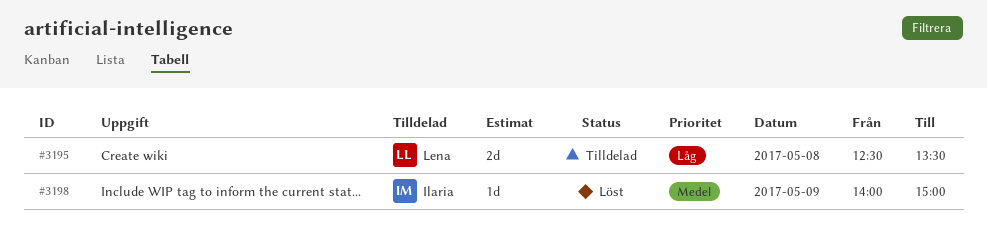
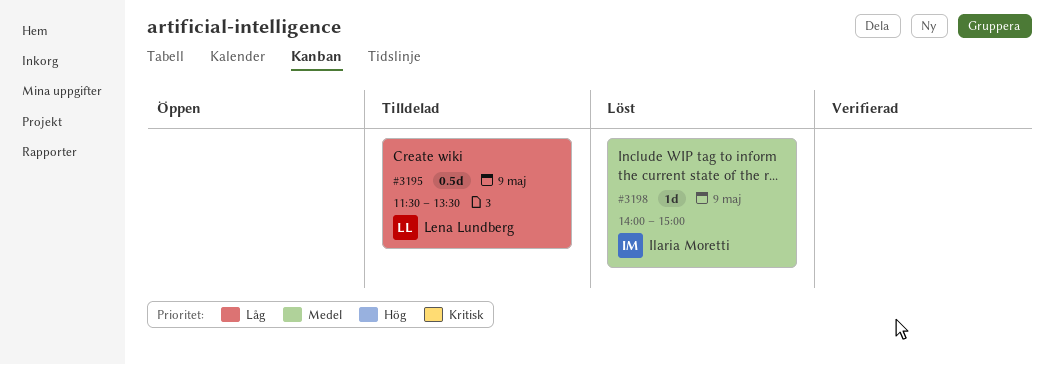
#3195, estimate: 2d -> 0.5d
#3195, day: May 8 -> May 9
#3195, begins: 12:30 -> 11:30

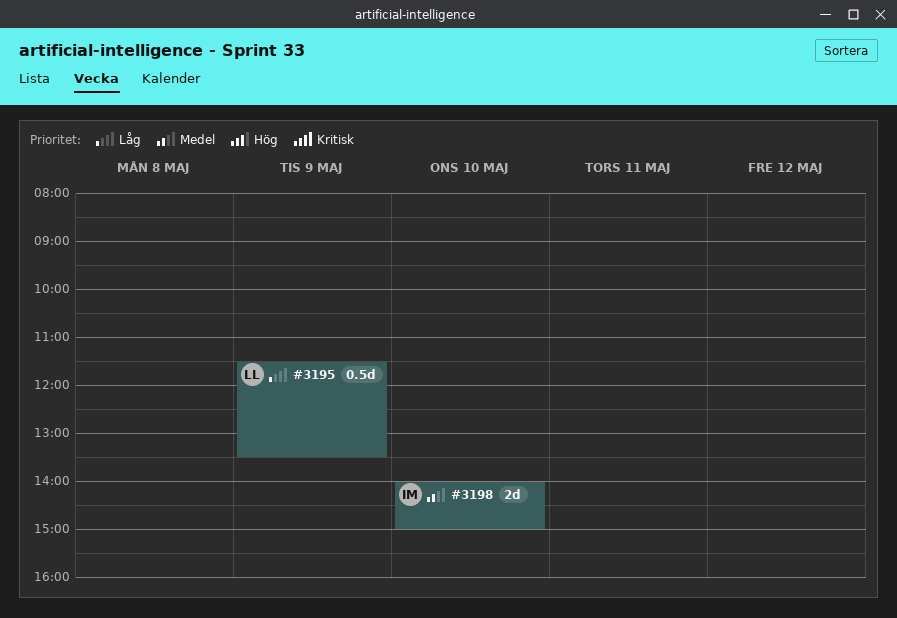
#3198, estimate: 1d -> 2d
#3198, day: May 9 -> May 10

